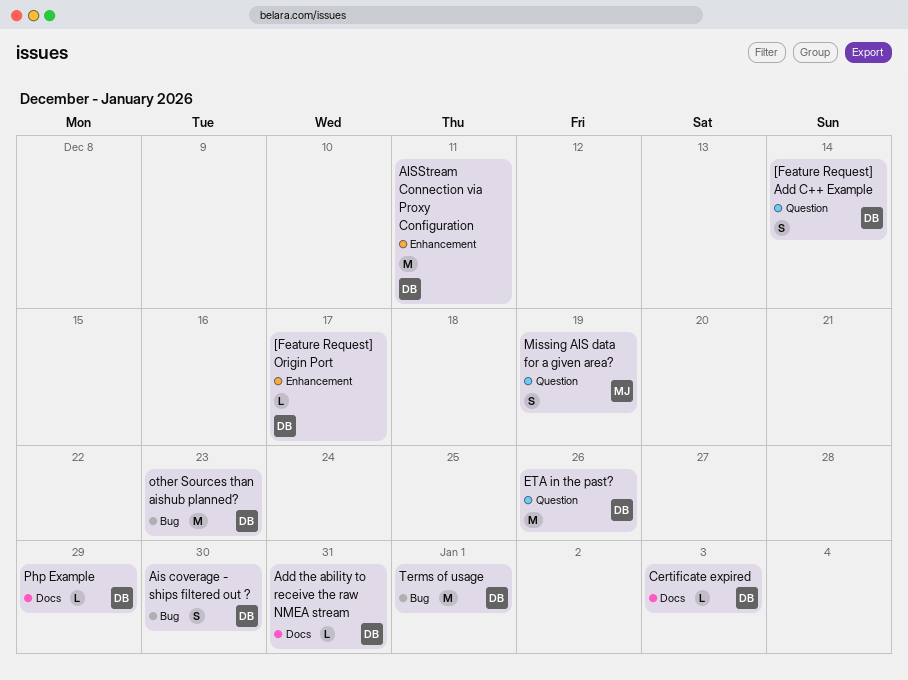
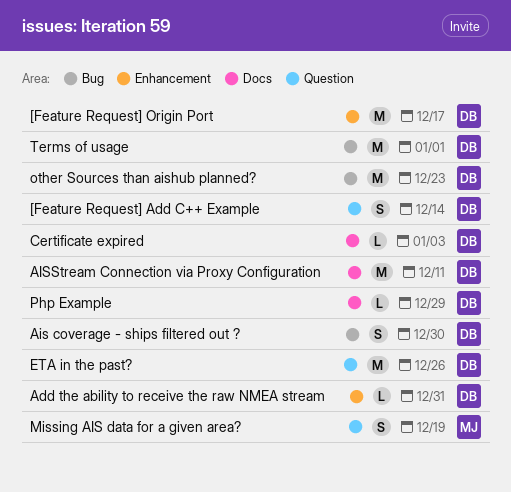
[Feature Request] Origin Port, estimate: L -> M
Add the ability to receive the raw NMEA stream, label: Docs -> Enhancement
AISStream Connection via Proxy Configuration, label: Enhancement -> Docs

